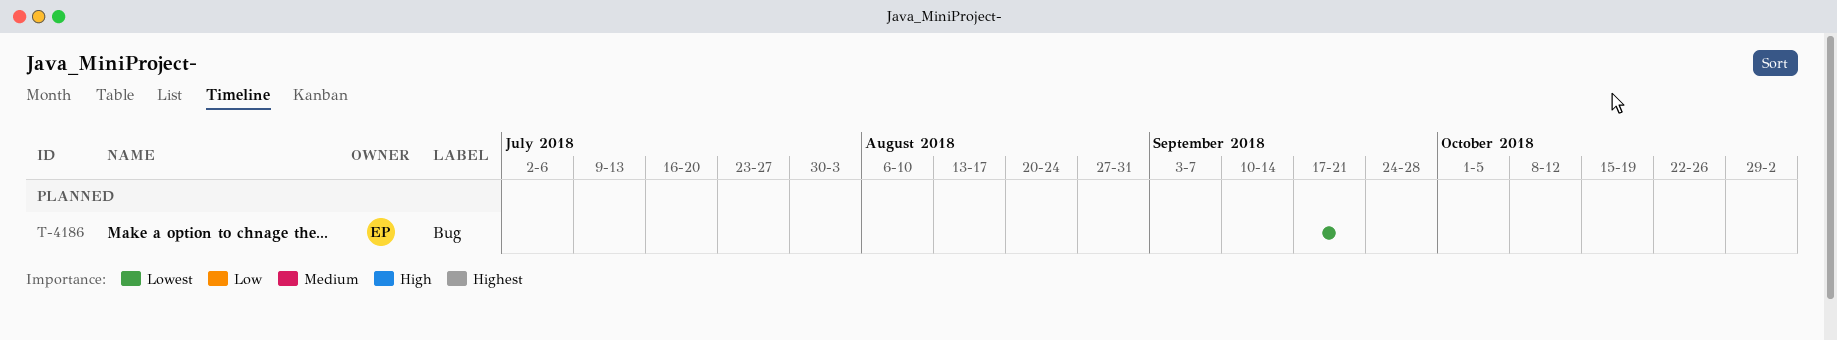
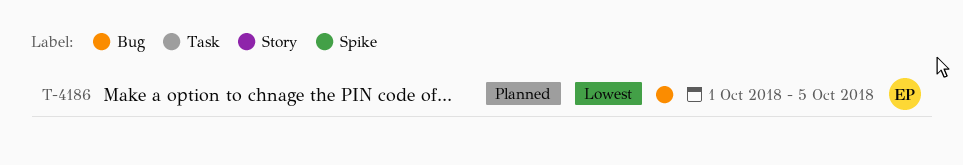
T-4186, start: Sep 17 -> Oct 1
T-4186, due: Sep 21 -> Oct 5

